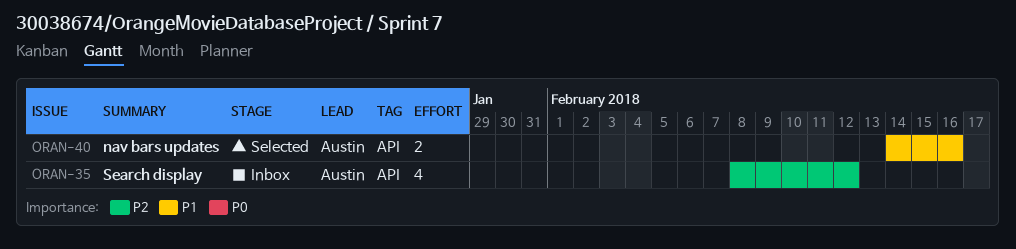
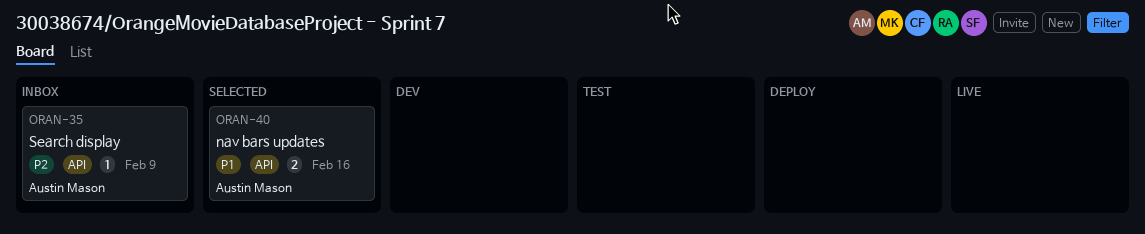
ORAN-35, estimate: 4 -> 1
ORAN-35, due: Feb 12 -> Feb 9

